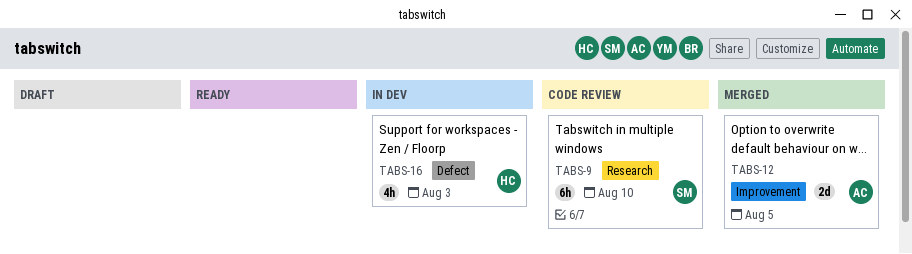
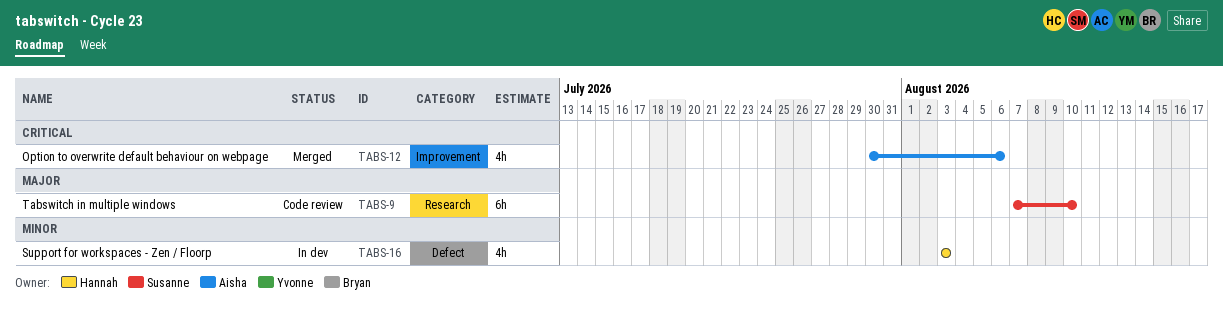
TABS-12, estimate: 2d -> 4h
TABS-12, due: Aug 5 -> Aug 6

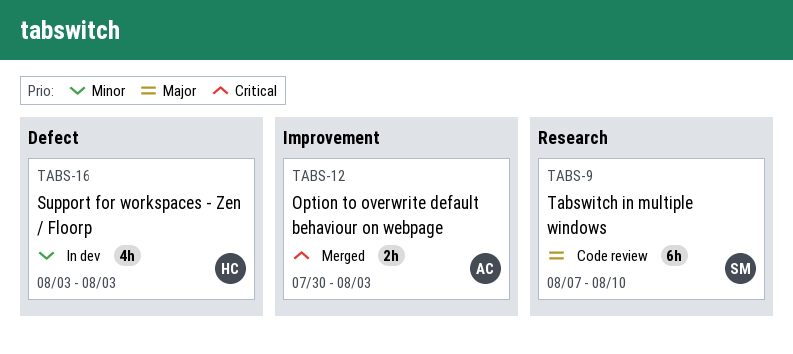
TABS-12, estimate: 4h -> 2h
TABS-12, due: Aug 6 -> Aug 3

